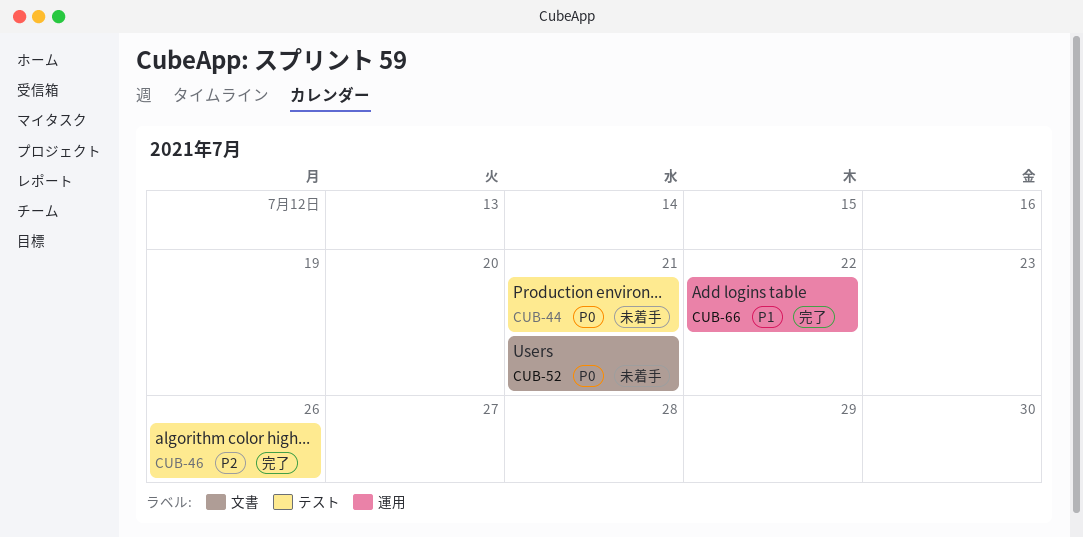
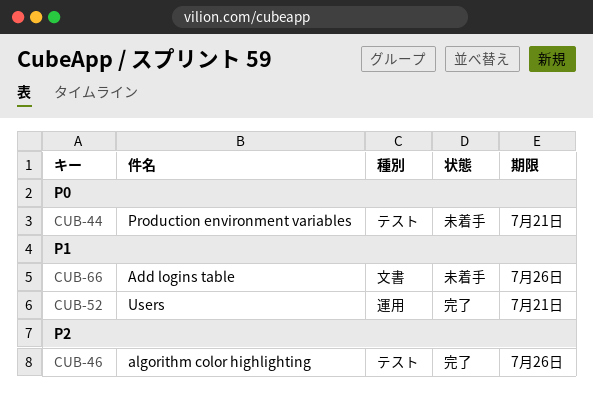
CUB-52, status: 未着手 -> 完了
CUB-52, priority: P0 -> P1
CUB-52, label: 文書 -> 運用
CUB-66, status: 完了 -> 未着手
CUB-66, label: 運用 -> 文書
CUB-66, due: Jul 22 -> Jul 26

